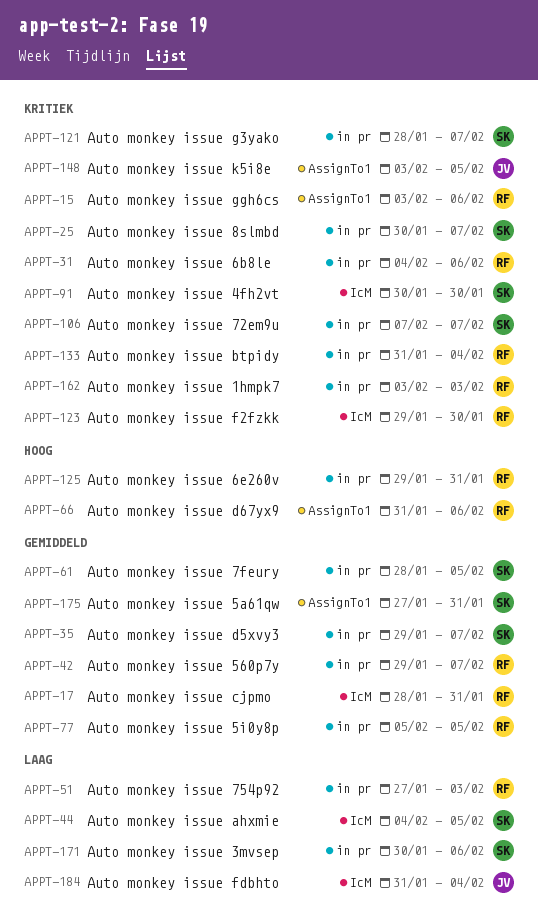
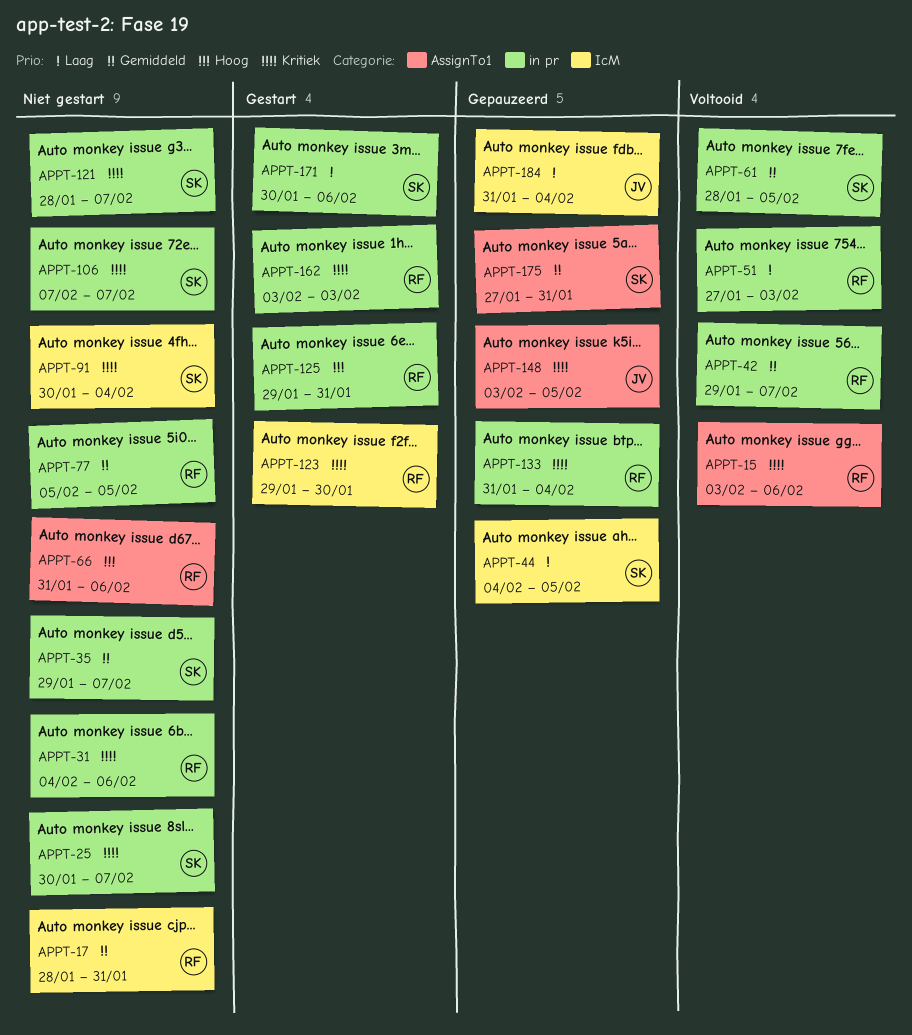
APPT-91, due: Jan 30 -> Feb 4

